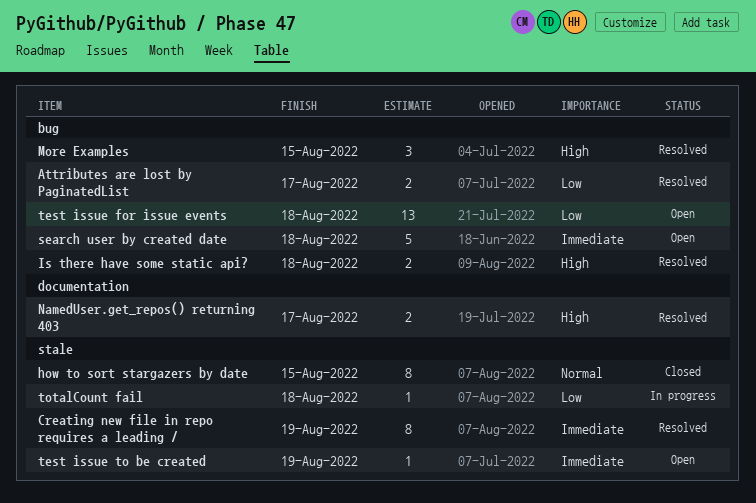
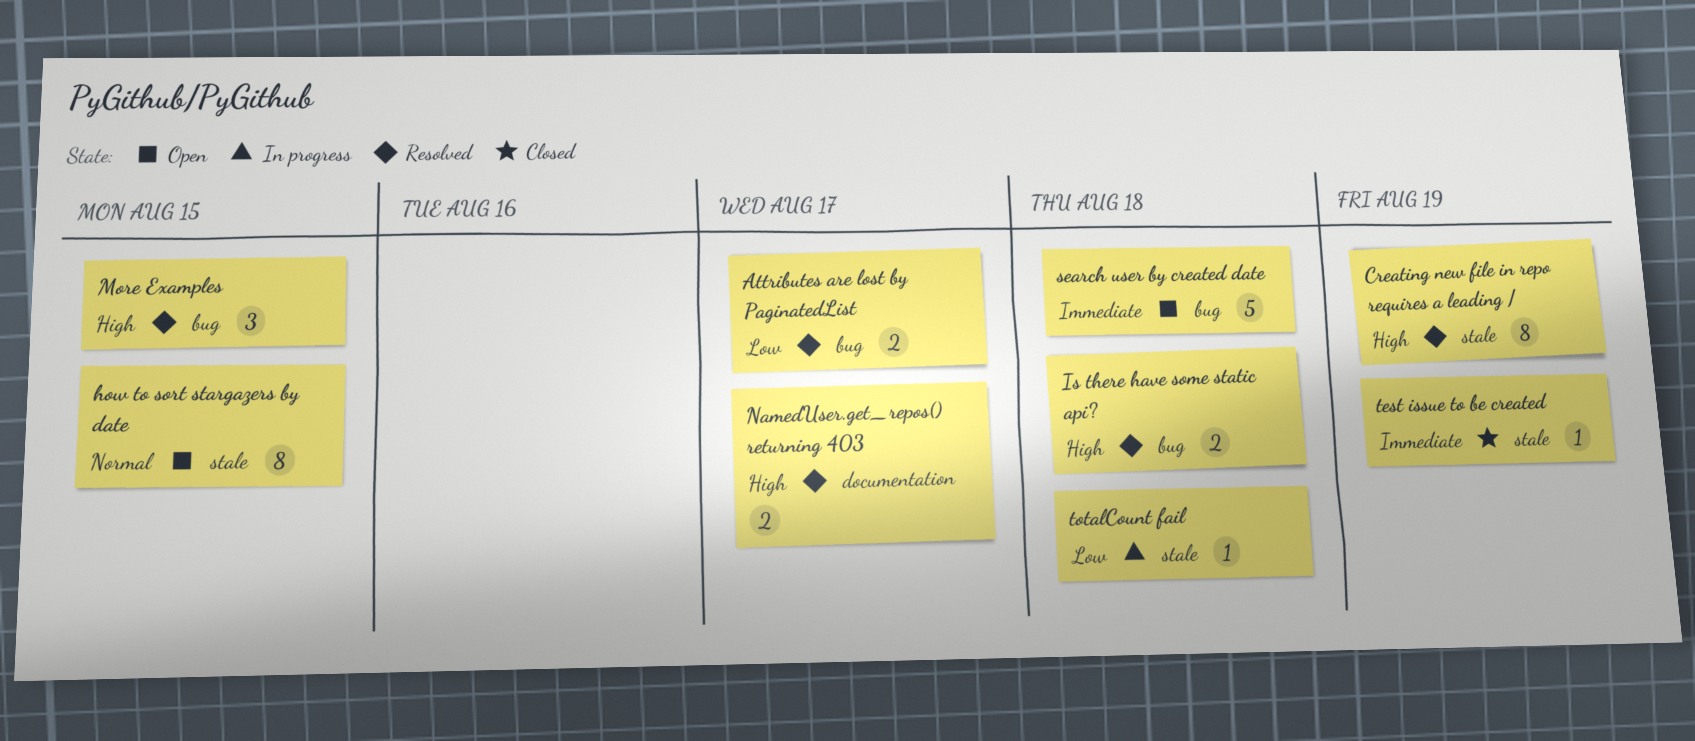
Creating new file in repo requires a leading /, priority: Immediate -> High
how to sort stargazers by date, status: Closed -> Open
test issue for issue events: present -> none
test issue to be created, status: Open -> Closed

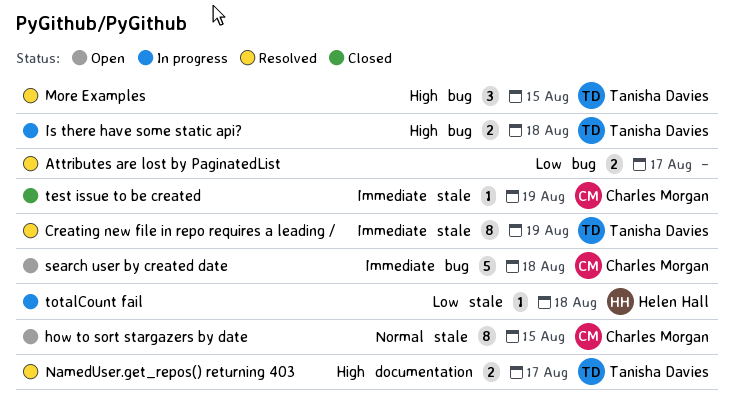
Creating new file in repo requires a leading /, priority: High -> Immediate
Is there have some static api?, status: Resolved -> In progress

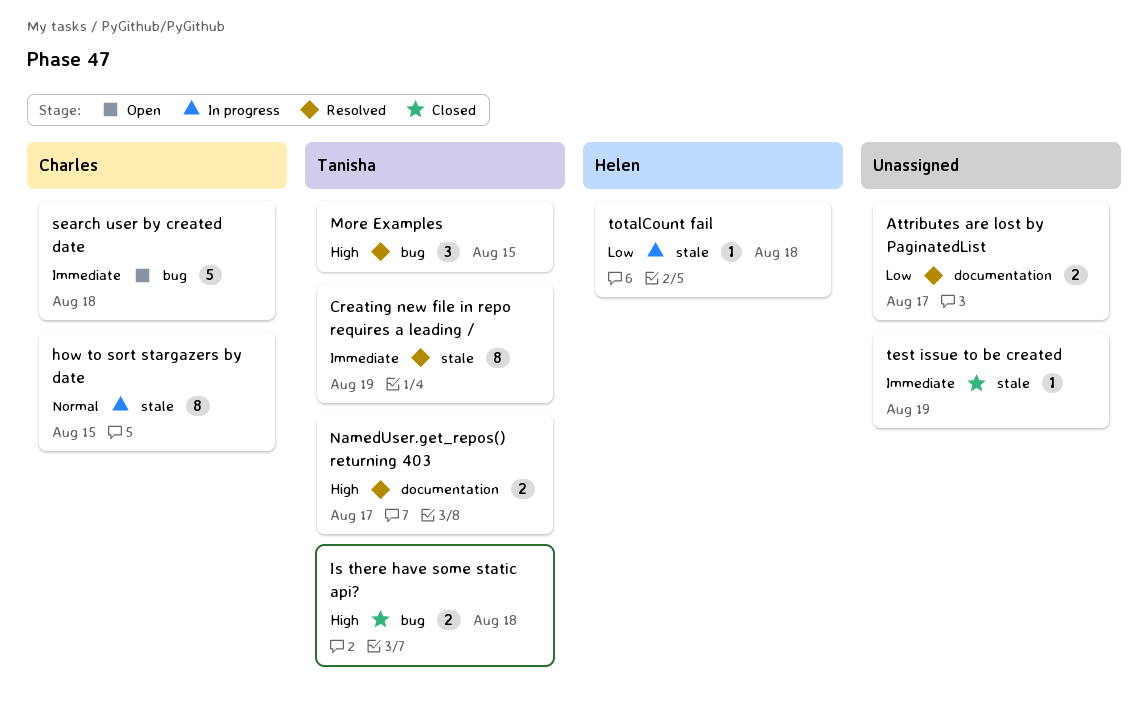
Attributes are lost by PaginatedList, label: bug -> documentation
how to sort stargazers by date, status: Open -> In progress
Is there have some static api?, status: In progress -> Closed
test issue to be created, owner: Charles Morgan -> none

